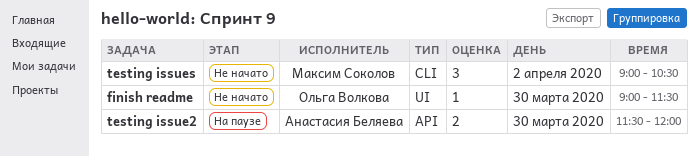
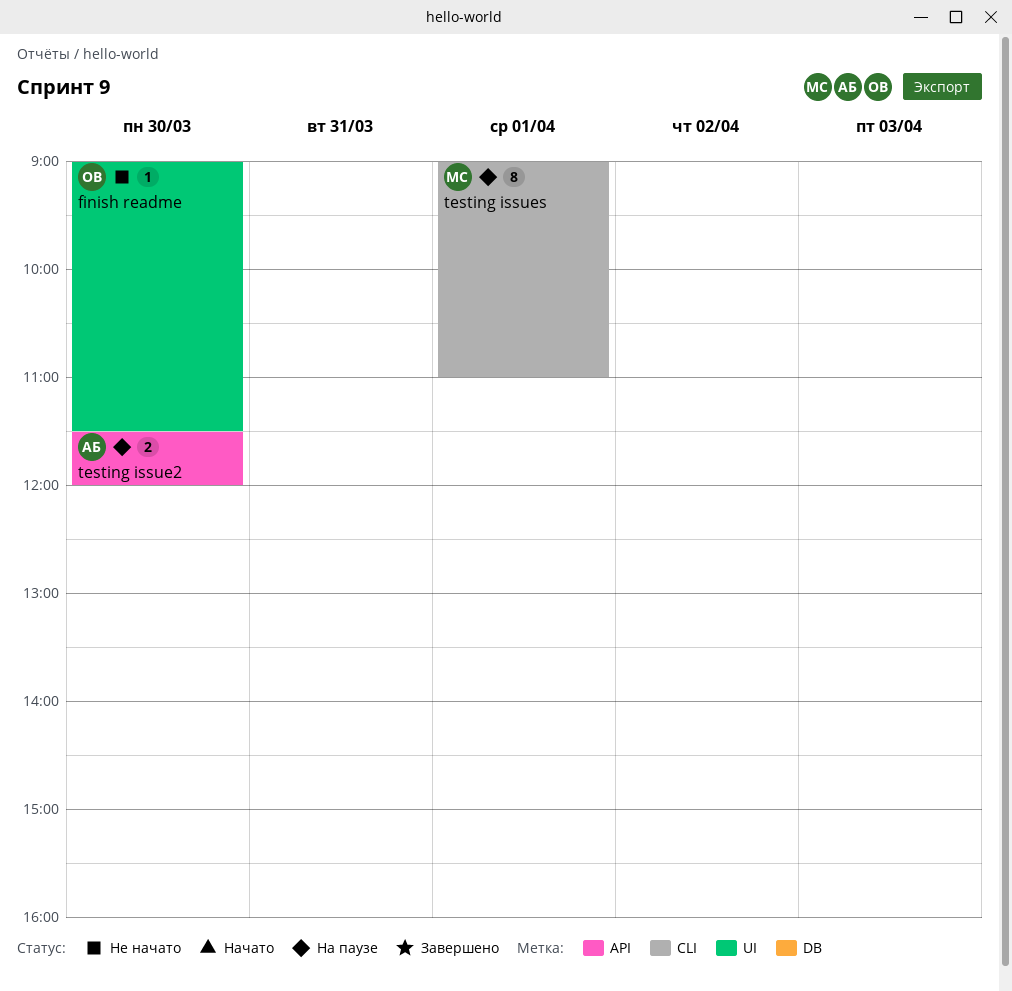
testing issues, status: Не начато -> На паузе
testing issues, estimate: 3 -> 8
testing issues, day: Apr 2 -> Apr 1
testing issues, ends: 10:30 -> 11:00

